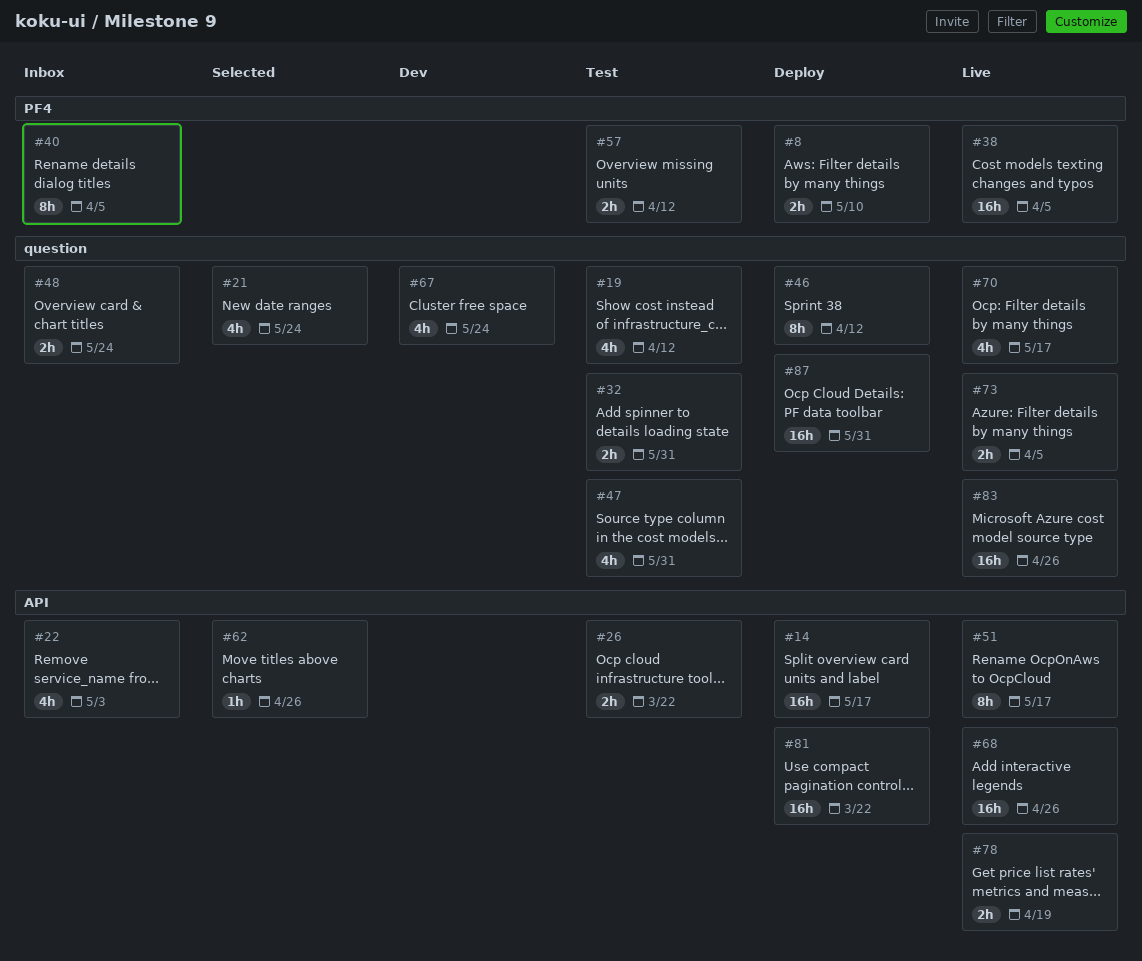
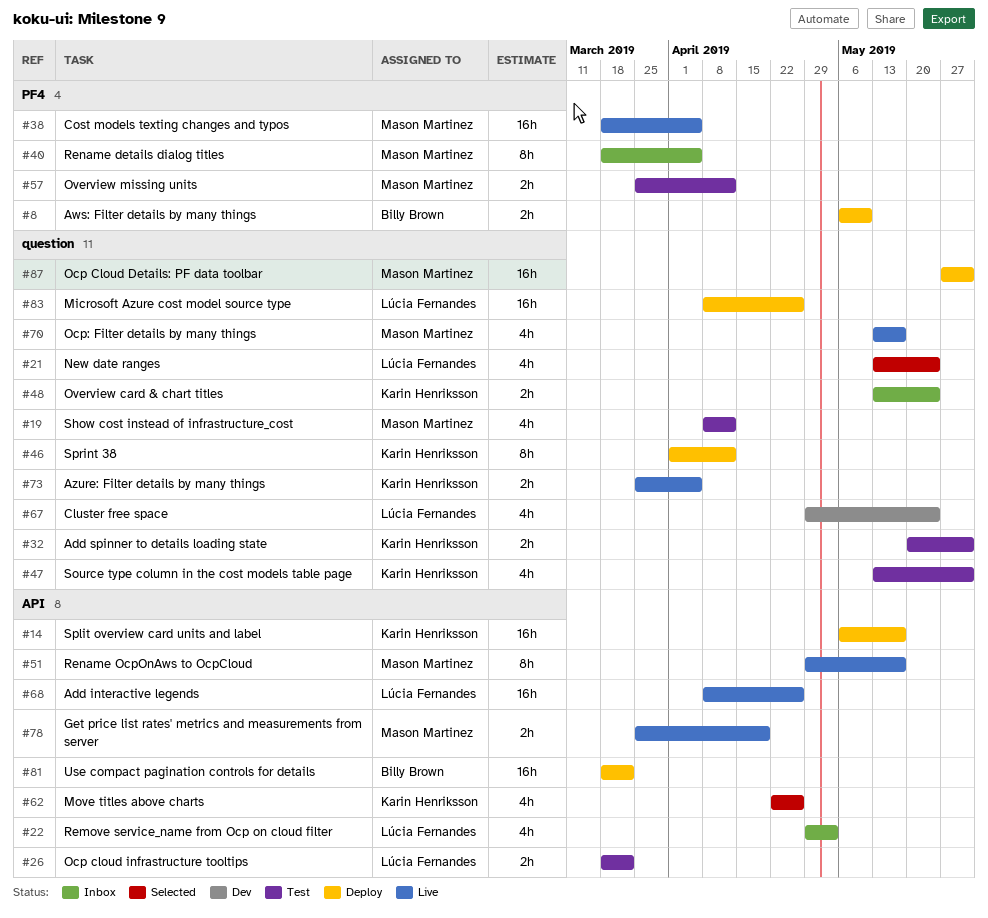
#62, estimate: 1h -> 4h
#83, status: Live -> Deploy

